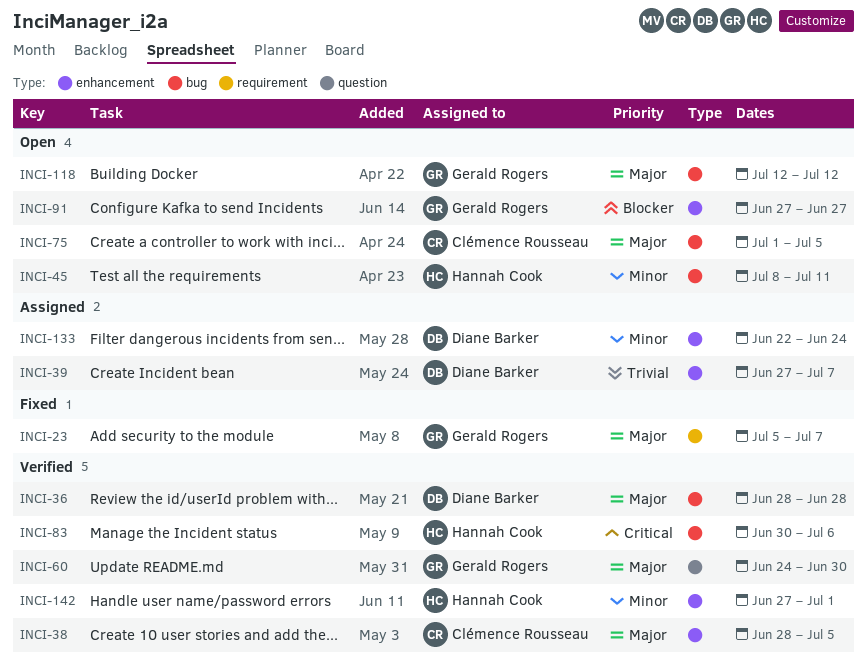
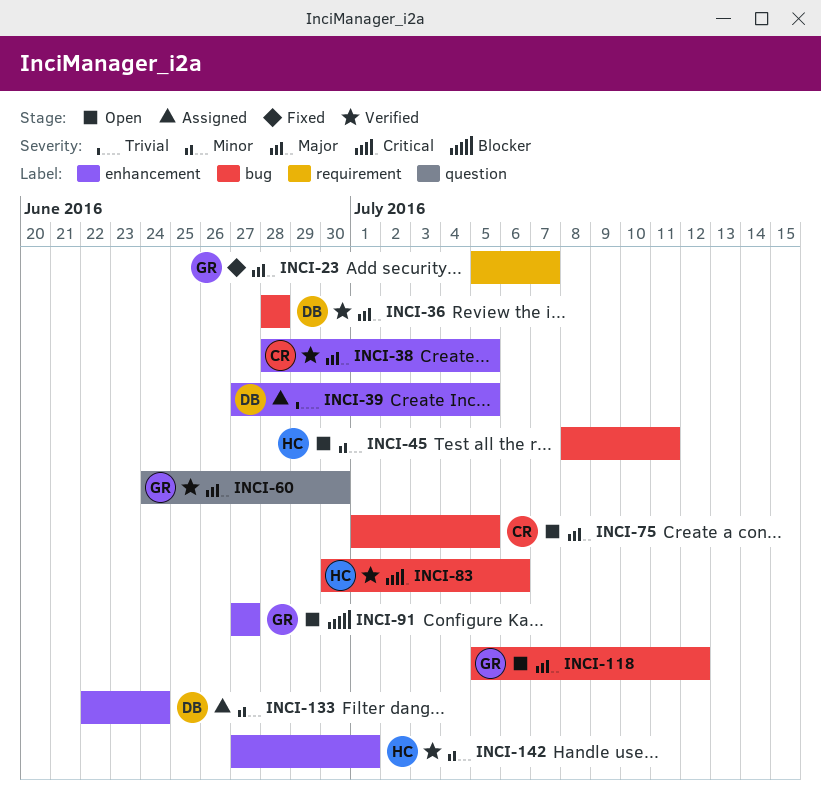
INCI-39, due: Jul 7 -> Jul 5
INCI-118, start: Jul 12 -> Jul 5

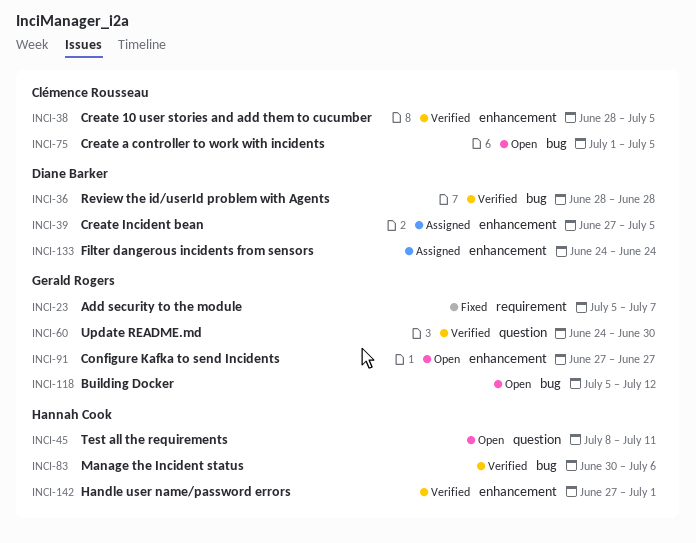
INCI-45, label: bug -> question
INCI-133, start: Jun 22 -> Jun 24

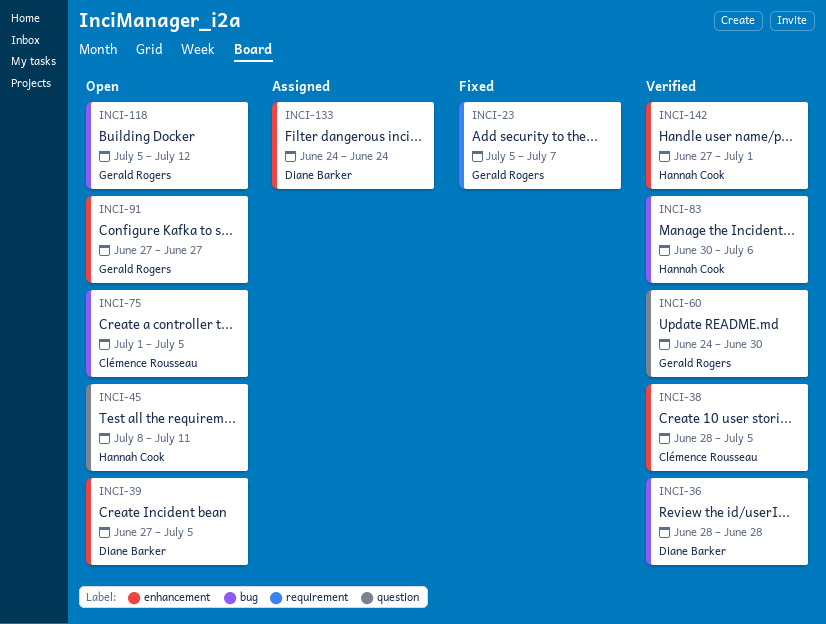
INCI-39, status: Assigned -> Open

